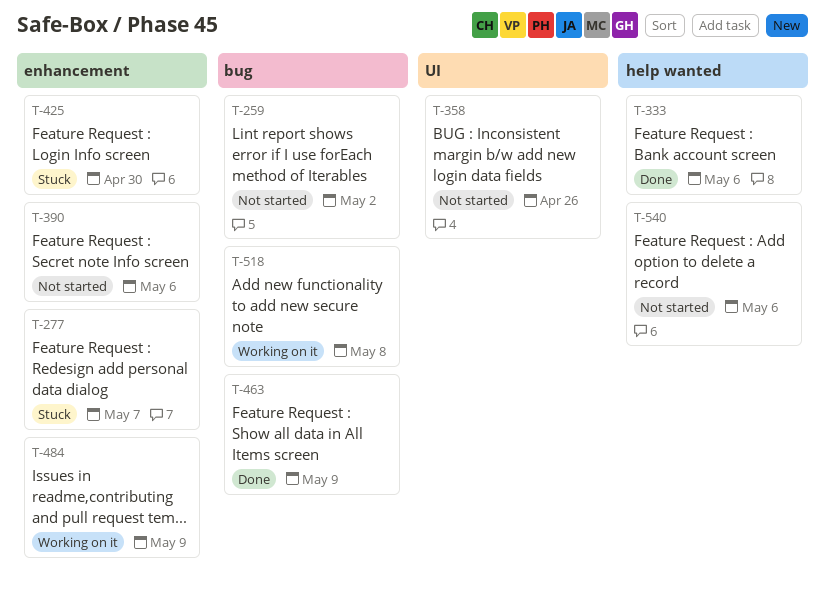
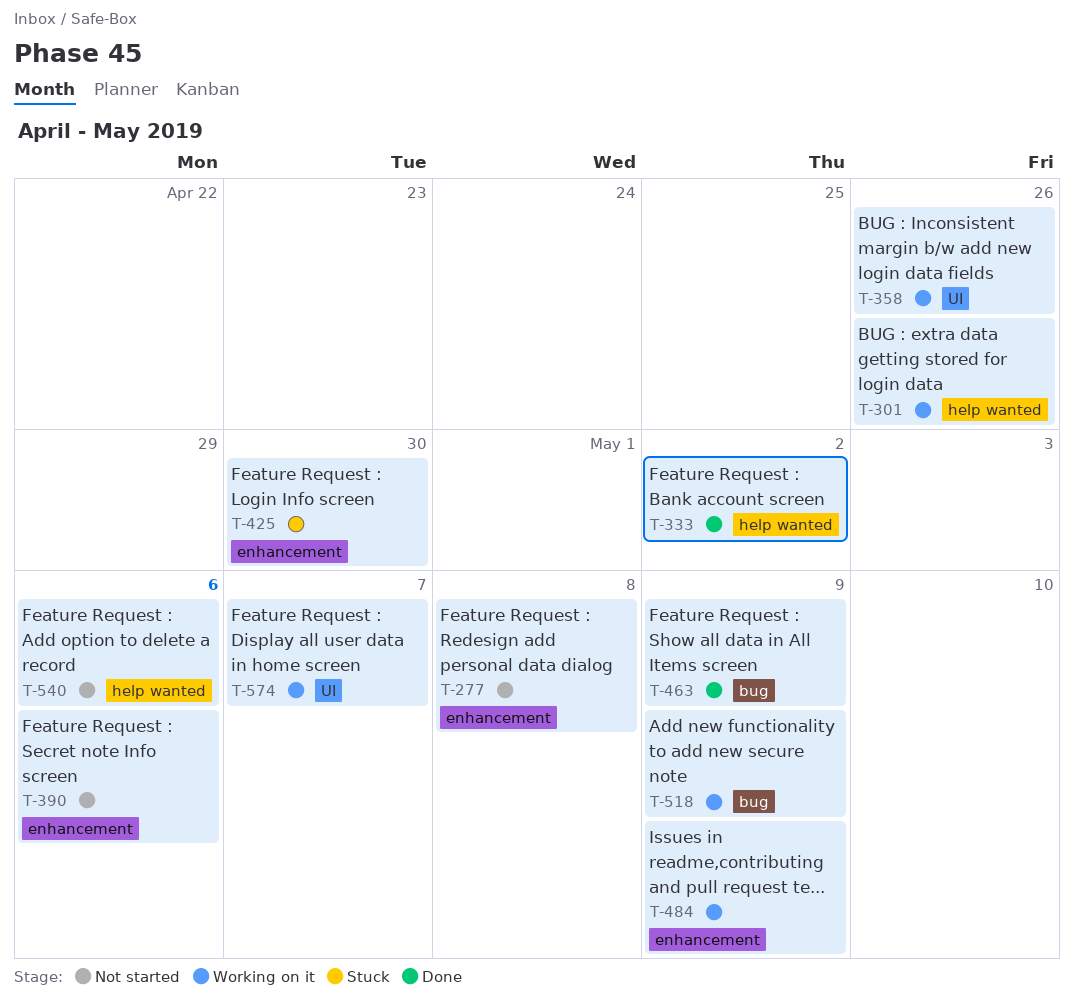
T-259: present -> none
T-277, status: Stuck -> Not started
T-277, due: May 7 -> May 8
T-301: none -> present
T-333, due: May 6 -> May 2
T-358, status: Not started -> Working on it
T-518, due: May 8 -> May 9
T-574: none -> present

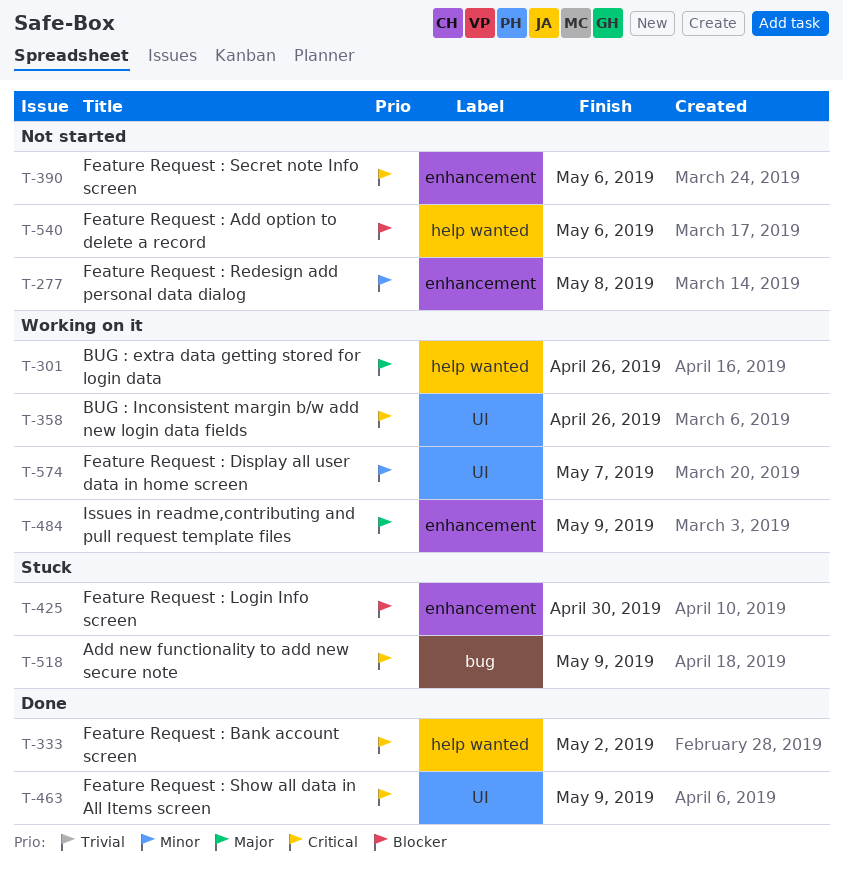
T-463, label: bug -> UI
T-518, status: Working on it -> Stuck

